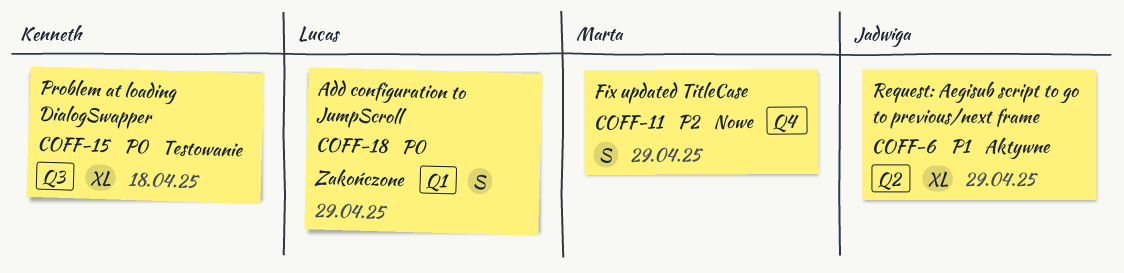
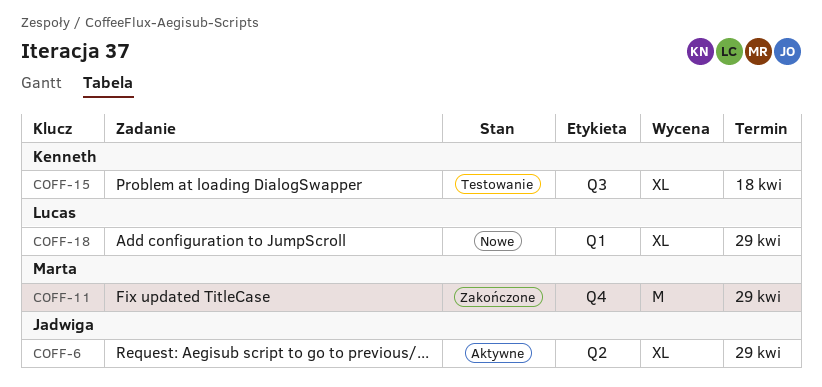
COFF-11, status: Nowe -> Zakończone
COFF-11, estimate: S -> M
COFF-18, status: Zakończone -> Nowe
COFF-18, estimate: S -> XL

